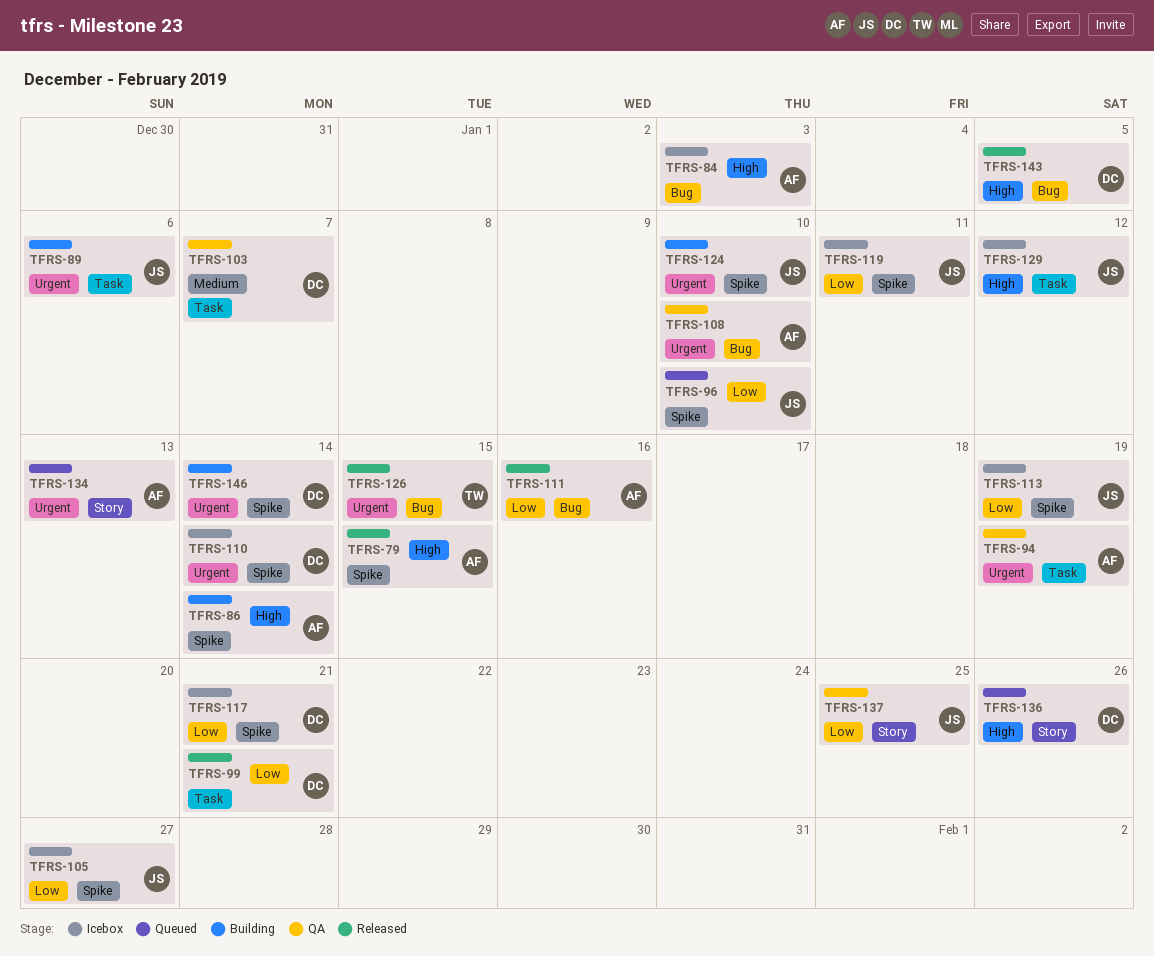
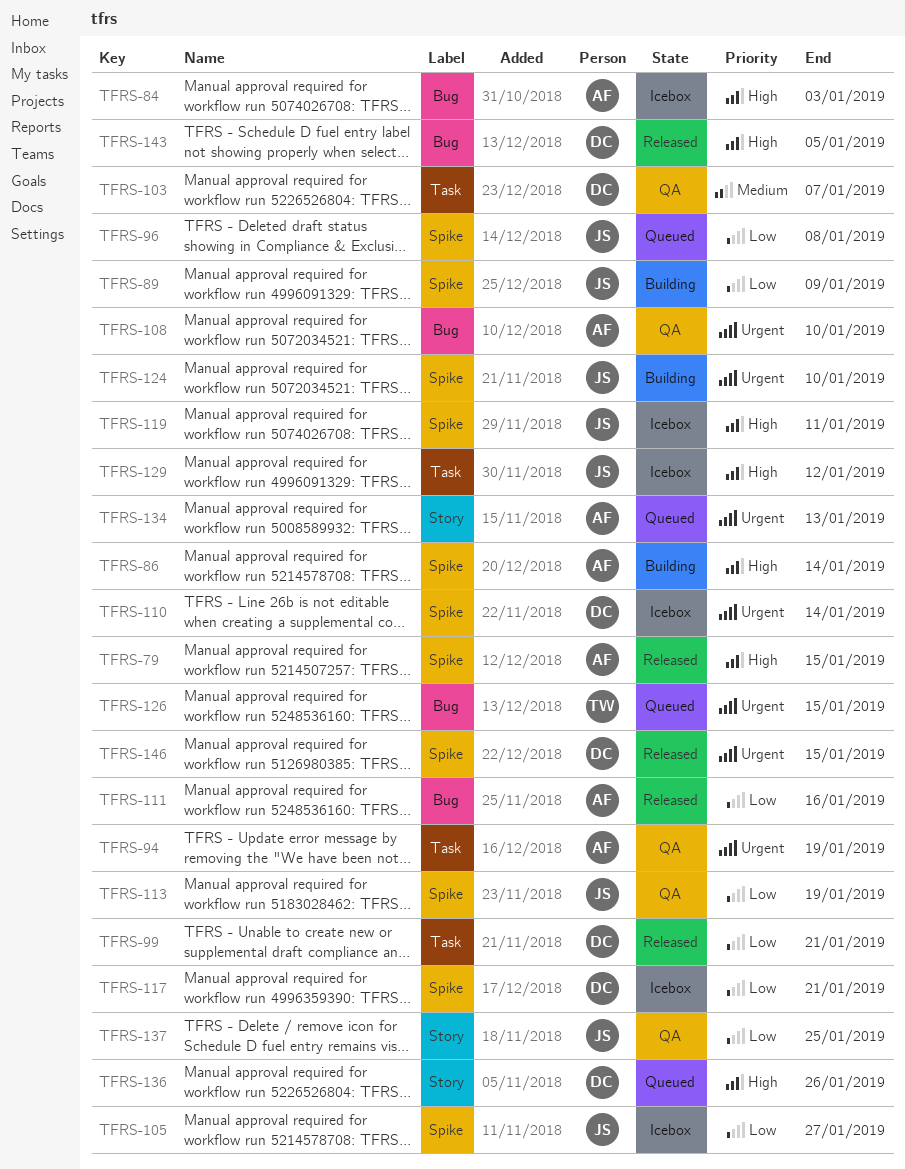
TFRS-89, priority: Urgent -> Low
TFRS-89, label: Task -> Spike
TFRS-89, due: Jan 6 -> Jan 9
TFRS-96, due: Jan 10 -> Jan 8
TFRS-113, status: Icebox -> QA
TFRS-119, priority: Low -> High
TFRS-126, status: Released -> Queued
TFRS-146, status: Building -> Released
TFRS-146, due: Jan 14 -> Jan 15

